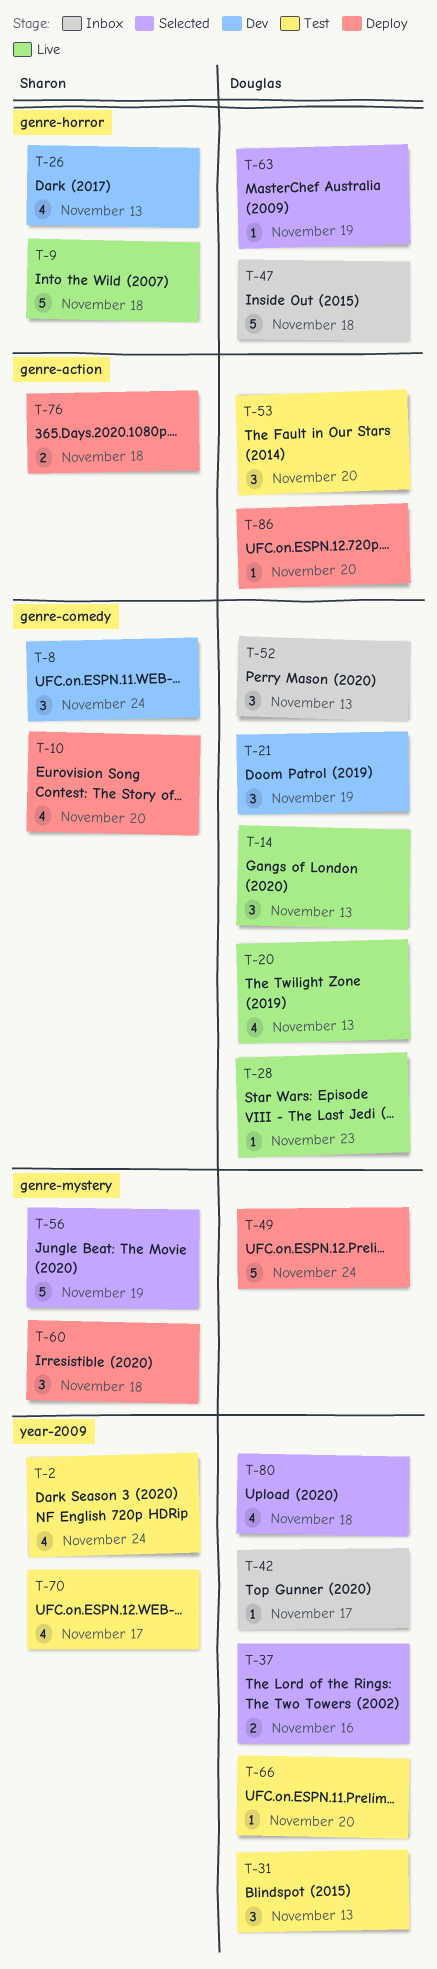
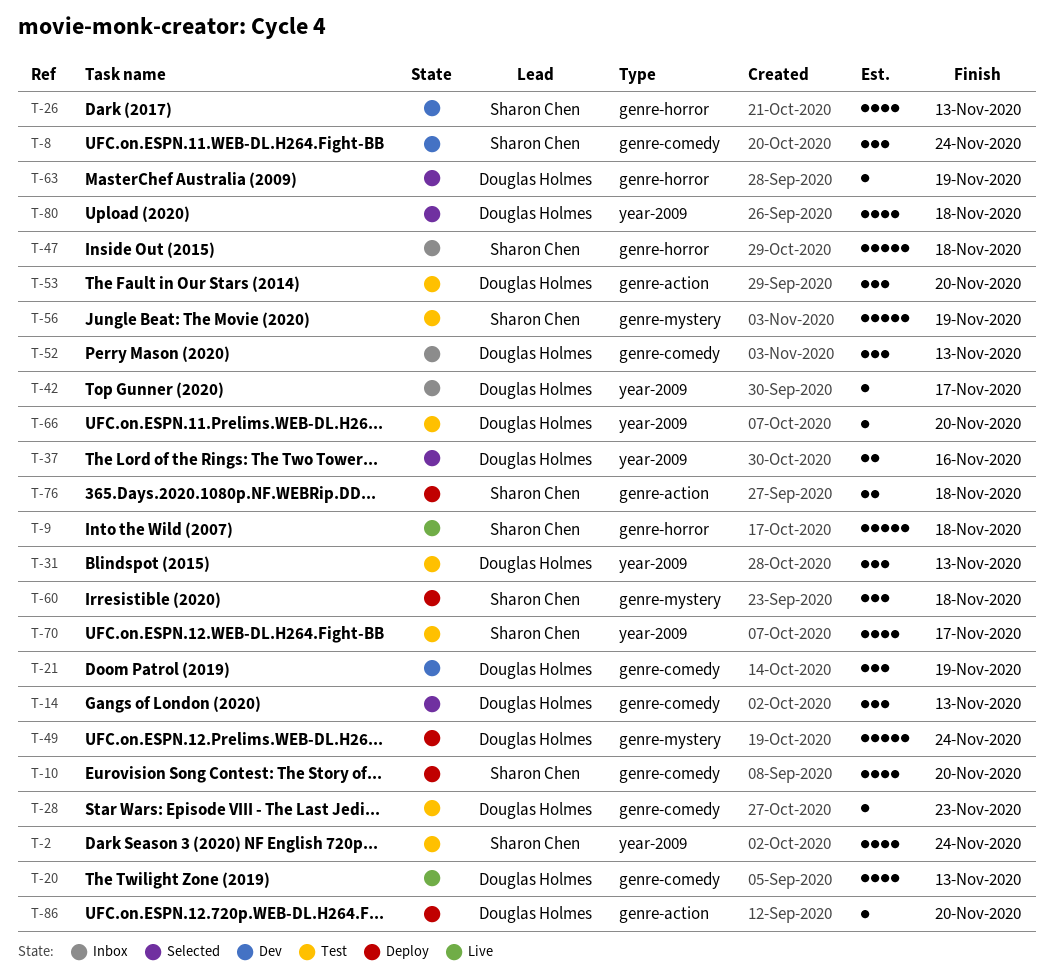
T-14, status: Live -> Selected
T-28, status: Live -> Test
T-47, owner: Douglas Holmes -> Sharon Chen
T-56, status: Selected -> Test

